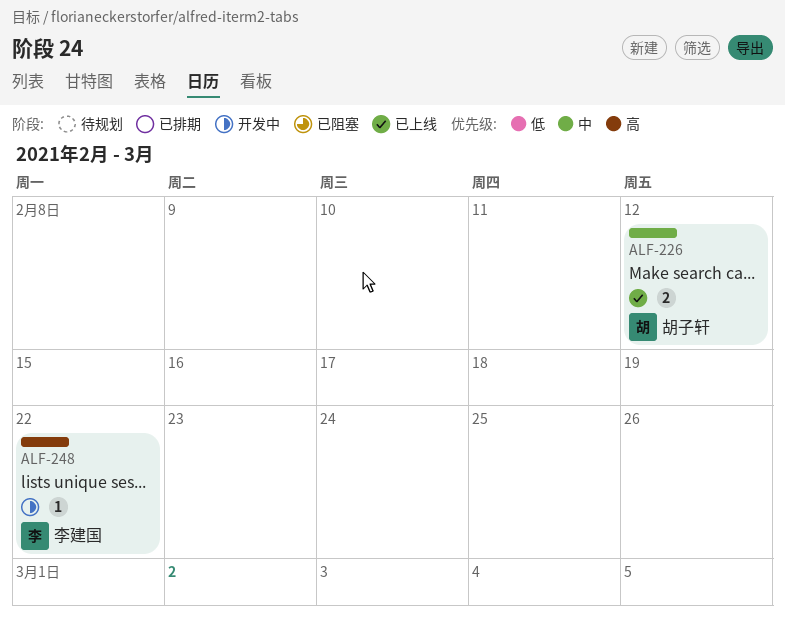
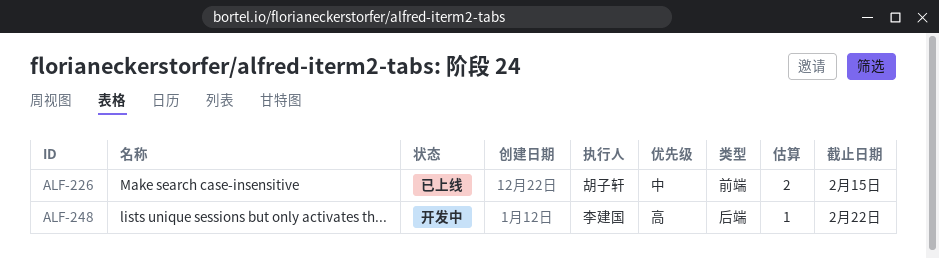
ALF-226, due: Feb 12 -> Feb 15

